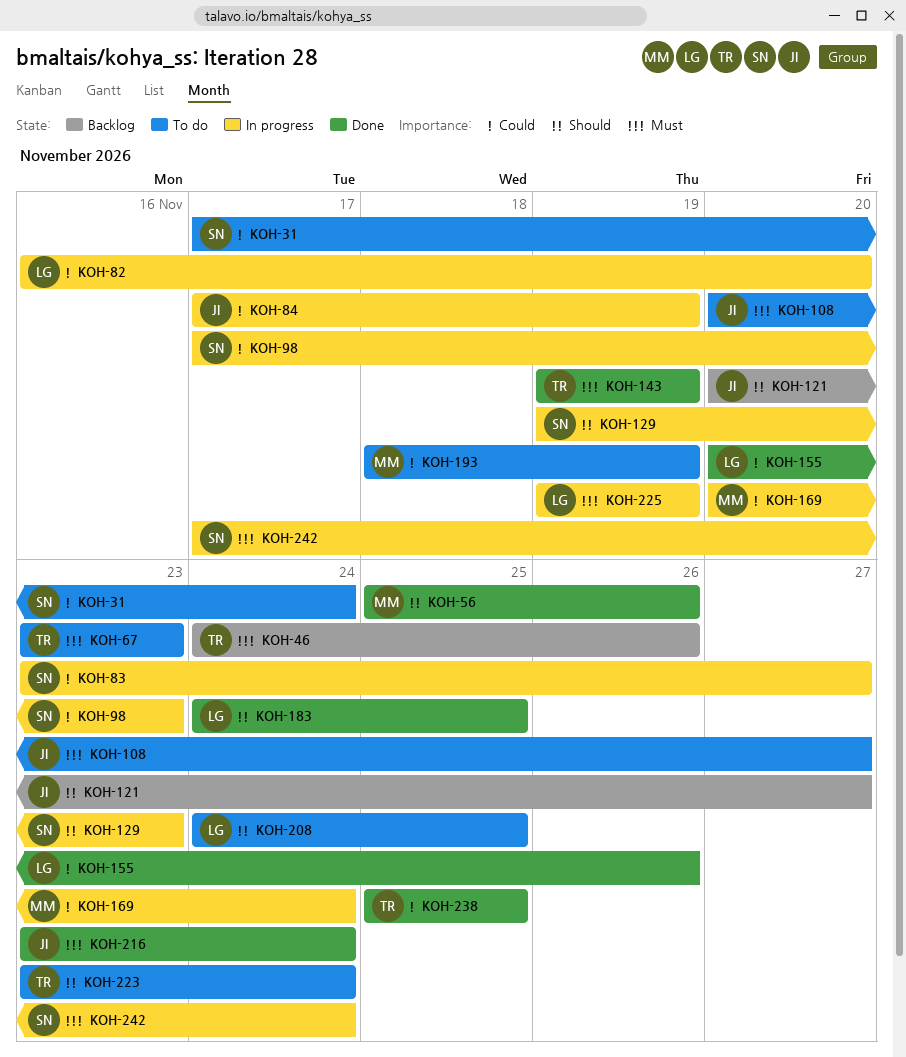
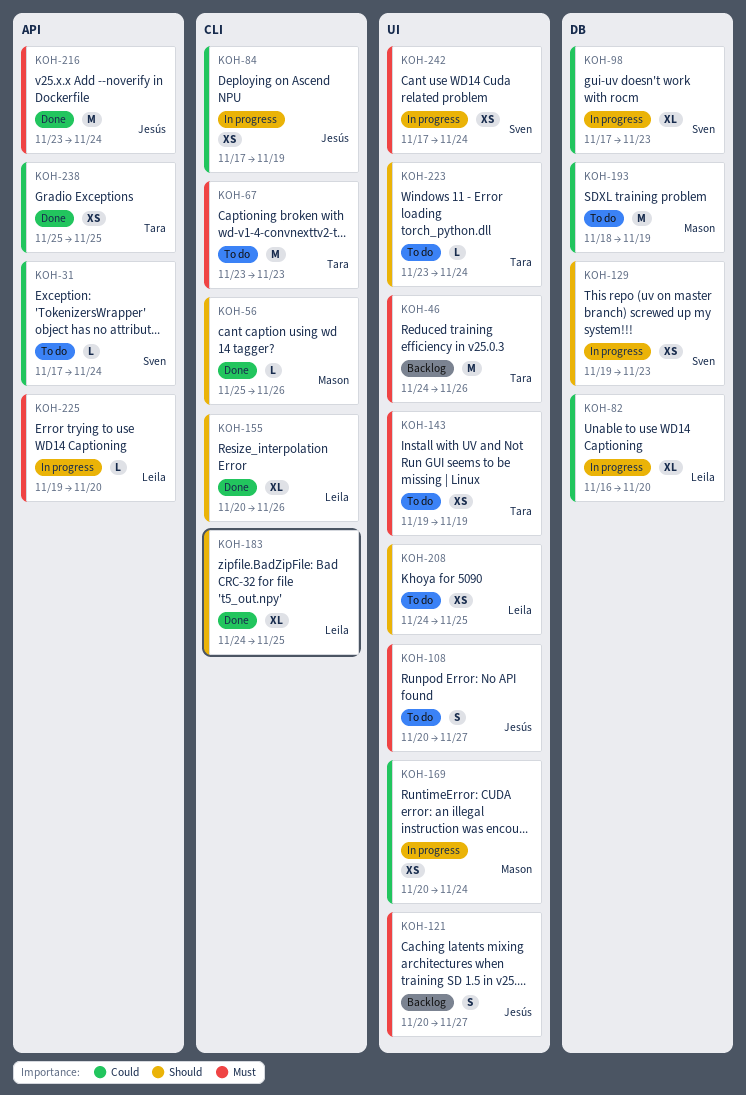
KOH-83: present -> none
KOH-121, priority: Should -> Must
KOH-143, status: Done -> To do
KOH-155, priority: Could -> Should
KOH-225, due: Nov 19 -> Nov 20

